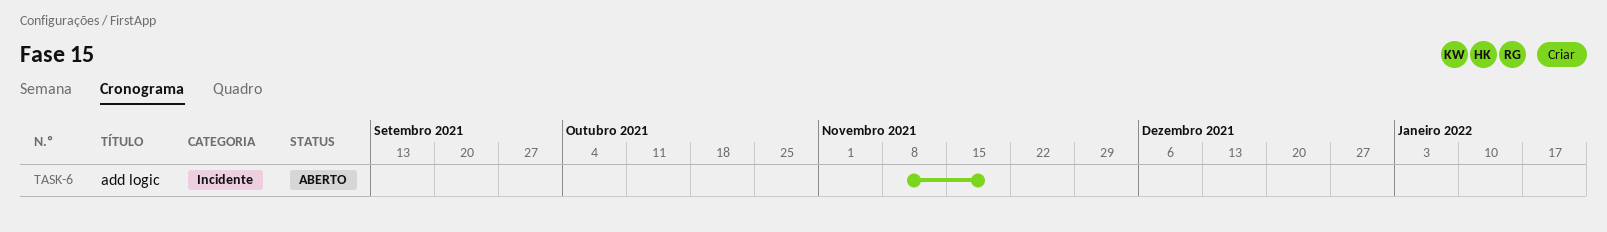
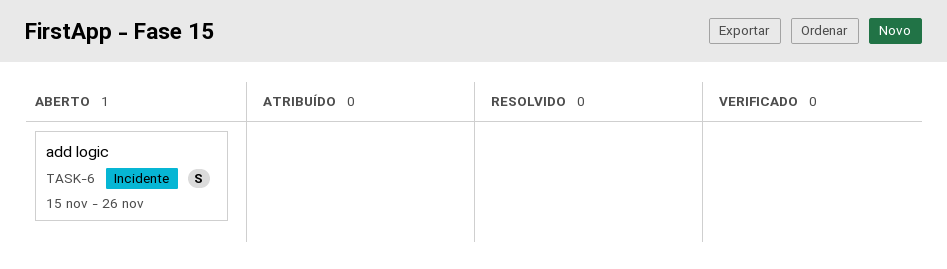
TASK-6, start: Nov 8 -> Nov 15
TASK-6, due: Nov 19 -> Nov 26

